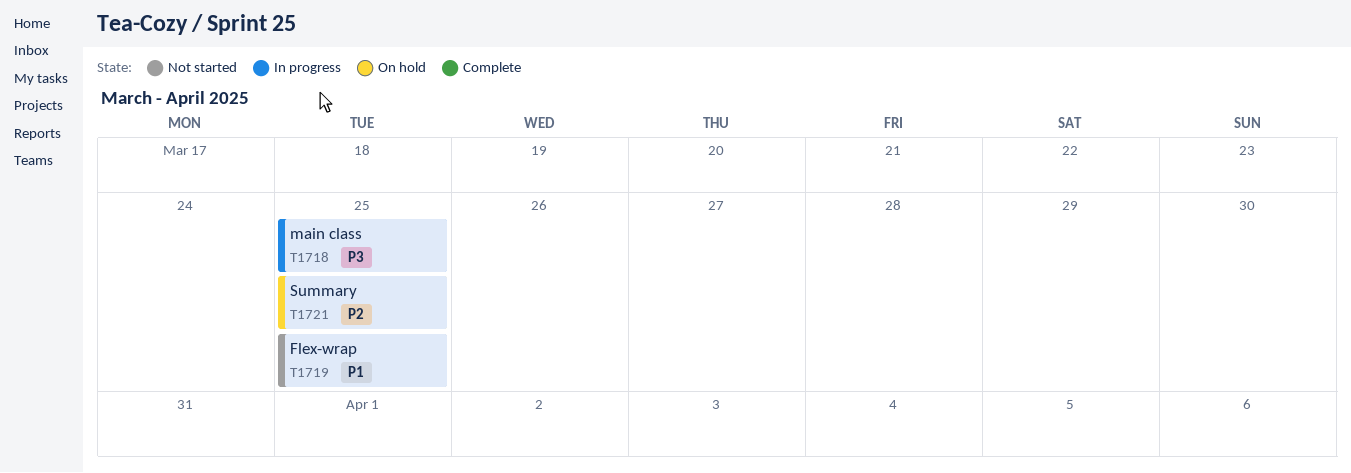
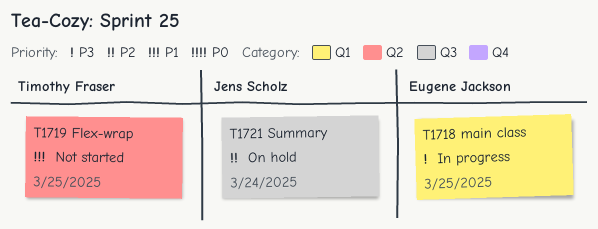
T1721, due: Mar 25 -> Mar 24

